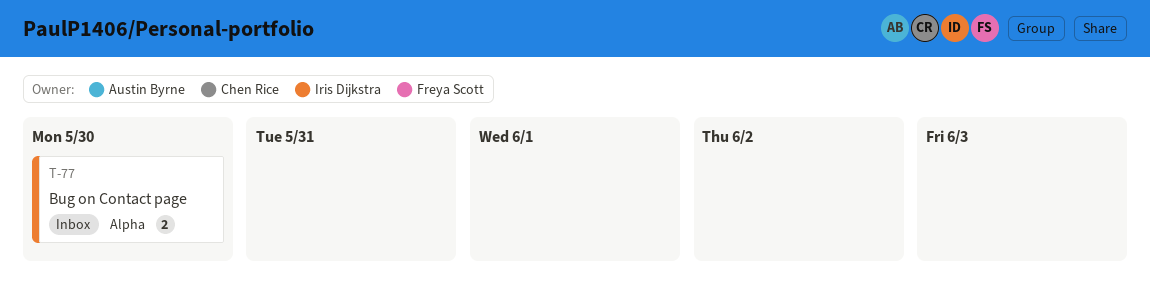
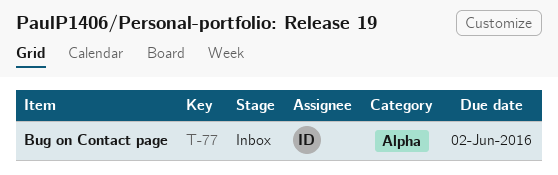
T-77, due: May 30 -> Jun 2

